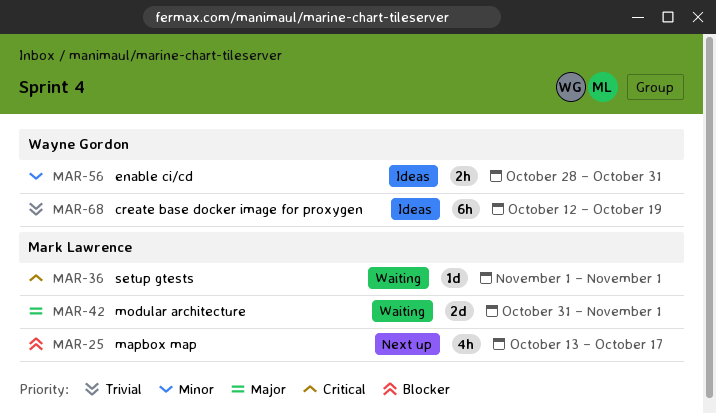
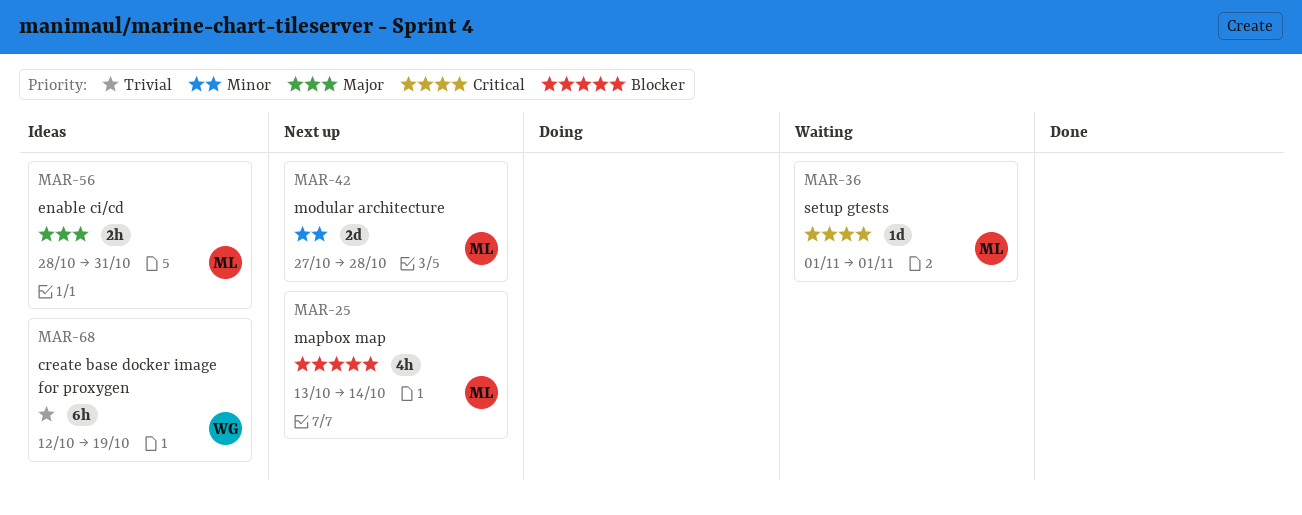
MAR-25, due: Oct 17 -> Oct 14
MAR-42, status: Waiting -> Next up
MAR-42, priority: Major -> Minor
MAR-42, start: Oct 31 -> Oct 27
MAR-42, due: Nov 1 -> Oct 28
MAR-56, owner: Wayne Gordon -> Mark Lawrence
MAR-56, priority: Minor -> Major

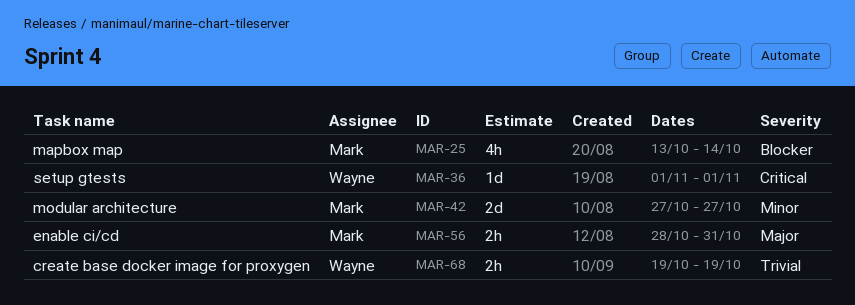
MAR-36, owner: Mark -> Wayne
MAR-42, due: Oct 28 -> Oct 27
MAR-68, estimate: 6h -> 2h
MAR-68, start: Oct 12 -> Oct 19

